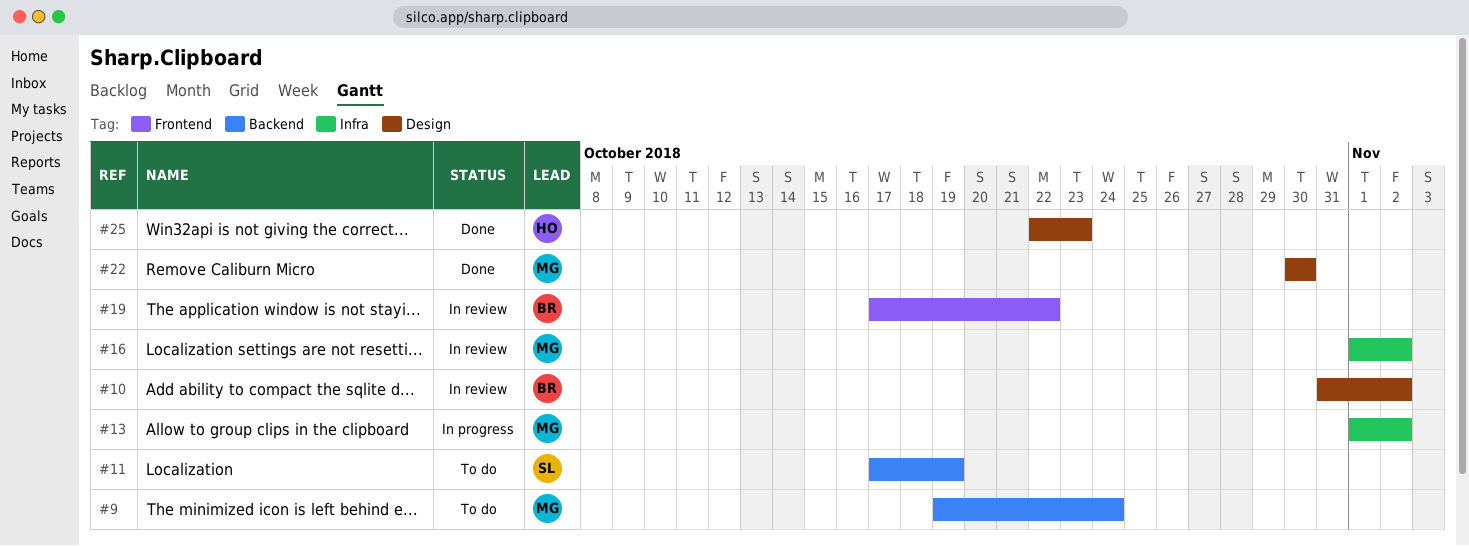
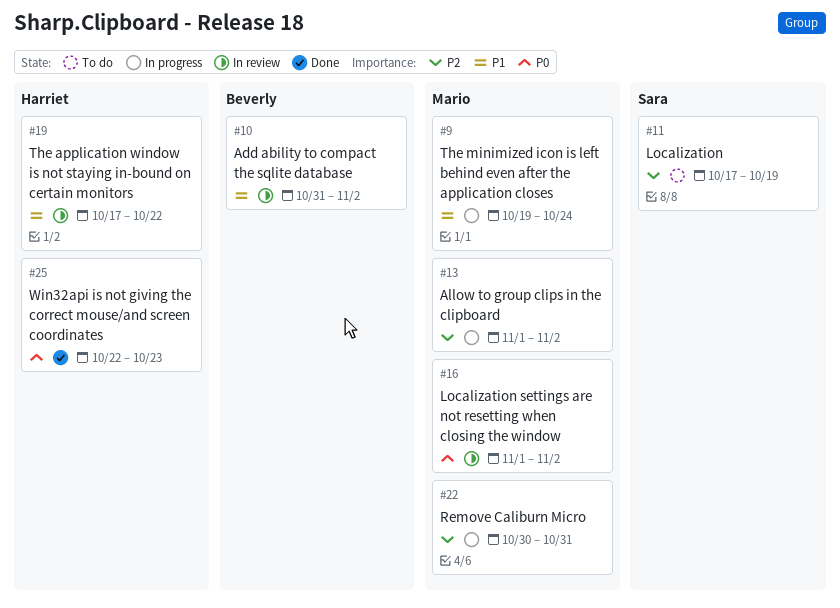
#9, status: To do -> In progress
#19, owner: Beverly -> Harriet
#22, status: Done -> In progress
#22, due: Oct 30 -> Oct 31

